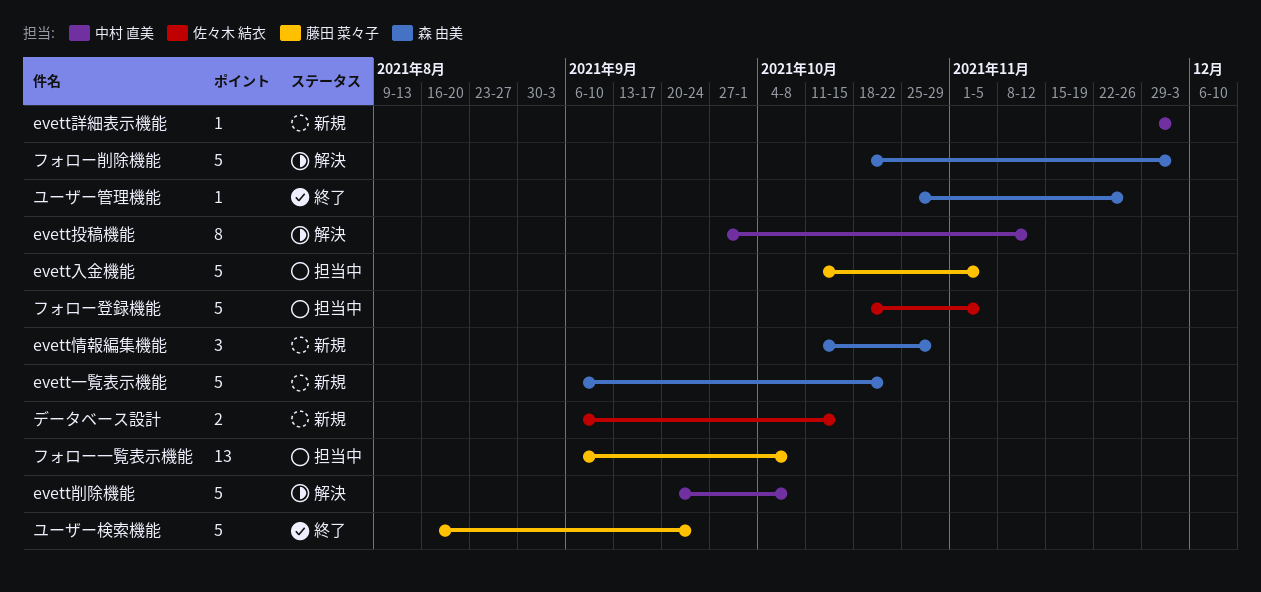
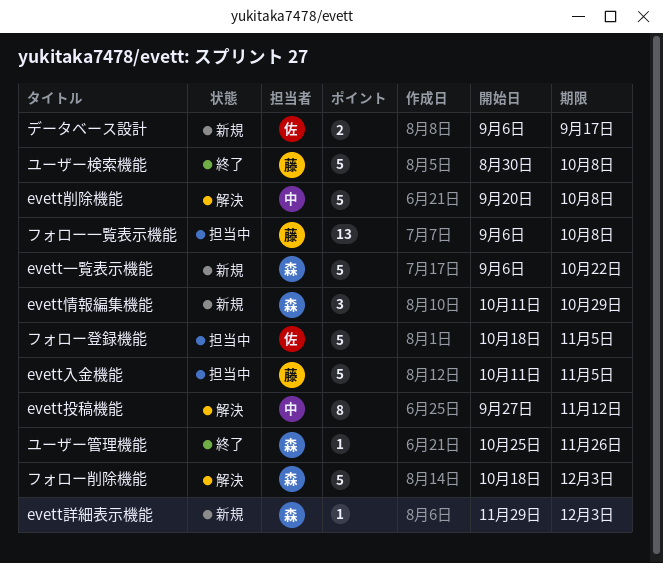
evett詳細表示機能, owner: 中村 直美 -> 森 由美
データベース設計, due: Oct 15 -> Sep 17
ユーザー検索機能, start: Aug 16 -> Aug 30
ユーザー検索機能, due: Sep 24 -> Oct 8

